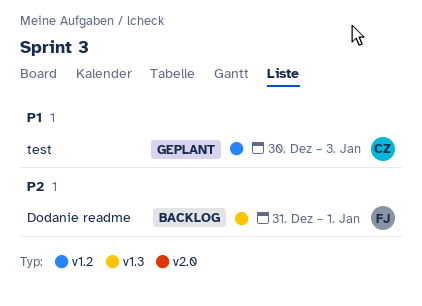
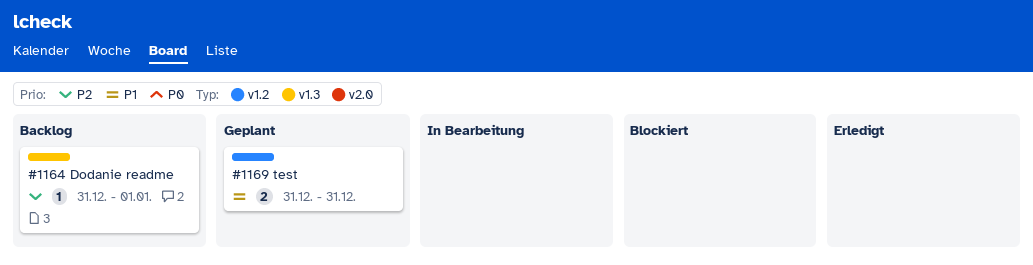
test, start: Dec 30 -> Dec 31
test, due: Jan 3 -> Dec 31

